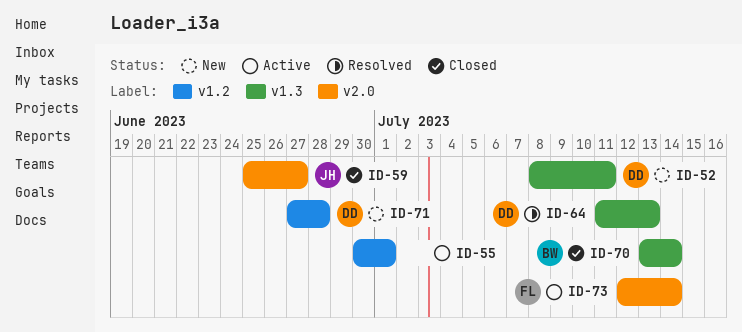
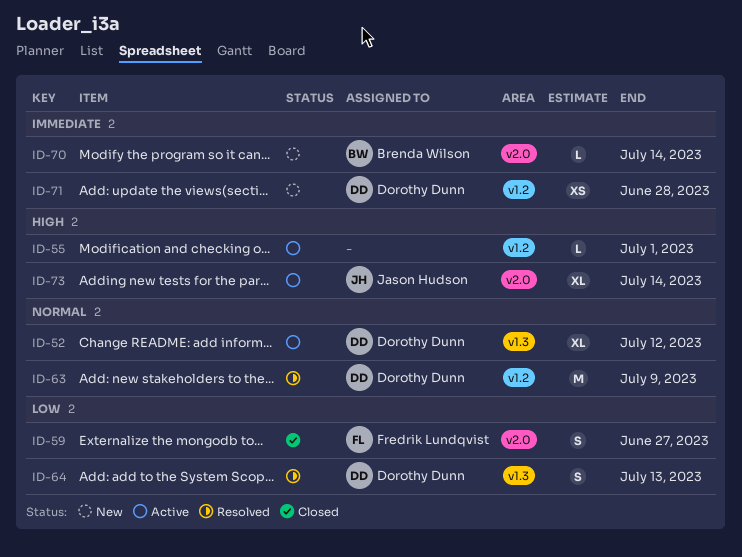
ID-52, status: New -> Active
ID-52, due: Jul 11 -> Jul 12
ID-59, owner: Jason Hudson -> Fredrik Lundqvist
ID-63: none -> present
ID-70, status: Closed -> New
ID-70, label: v1.3 -> v2.0
ID-73, owner: Fredrik Lundqvist -> Jason Hudson

